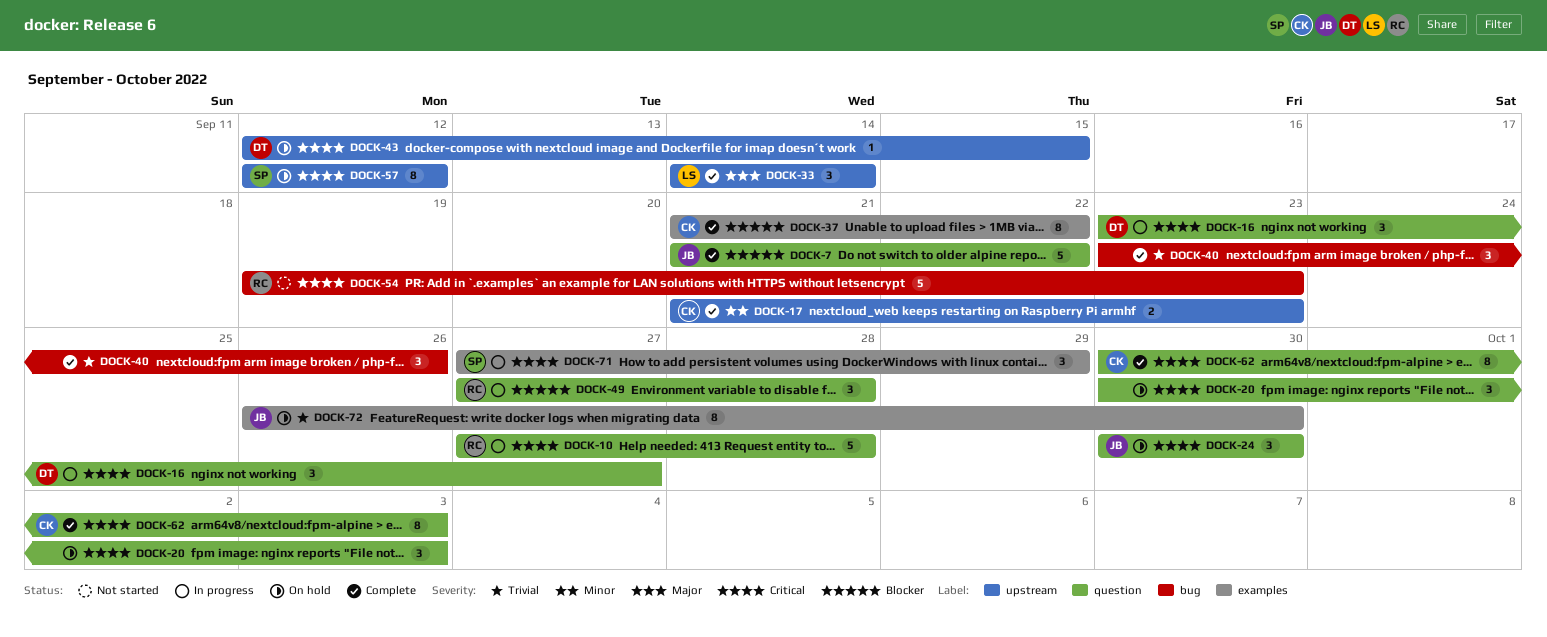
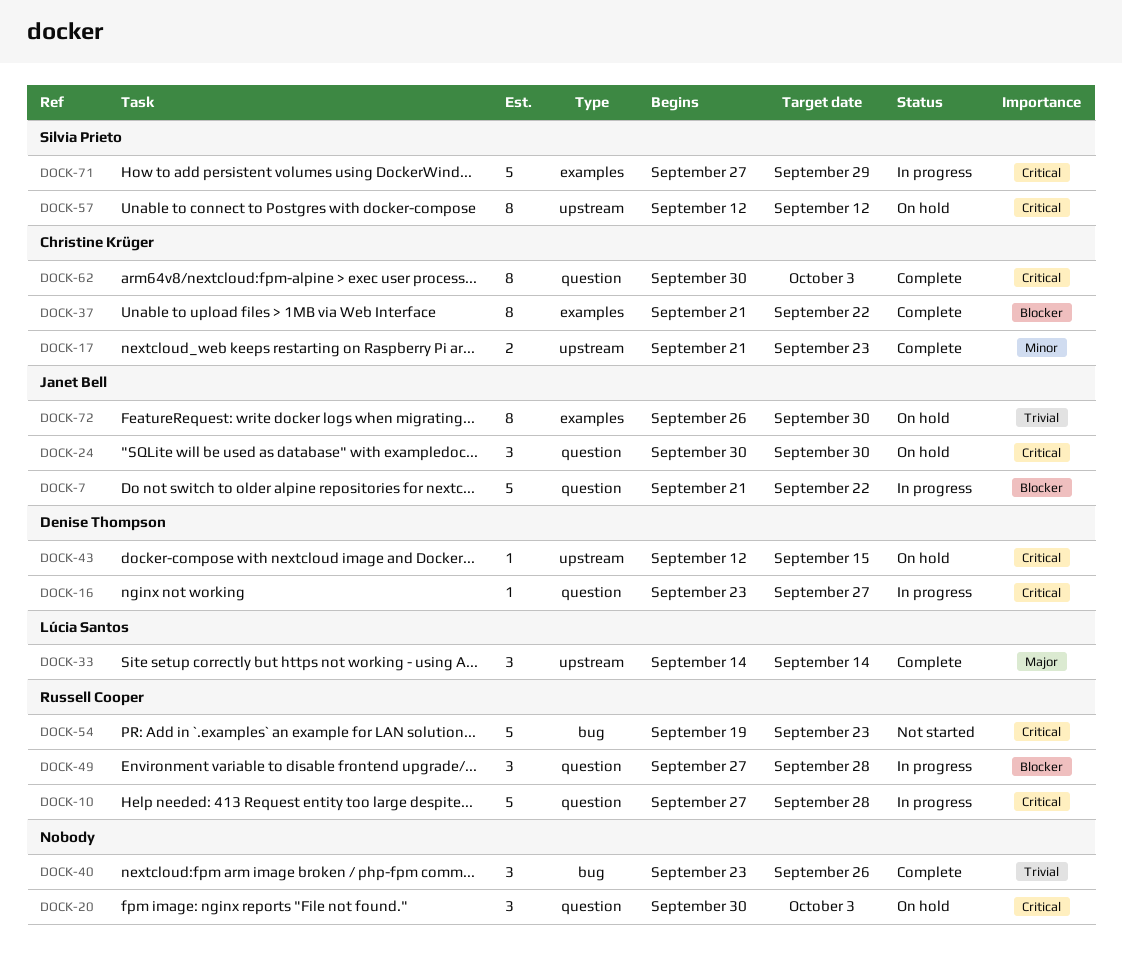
DOCK-7, status: Complete -> In progress
DOCK-16, estimate: 3 -> 1
DOCK-71, estimate: 3 -> 5

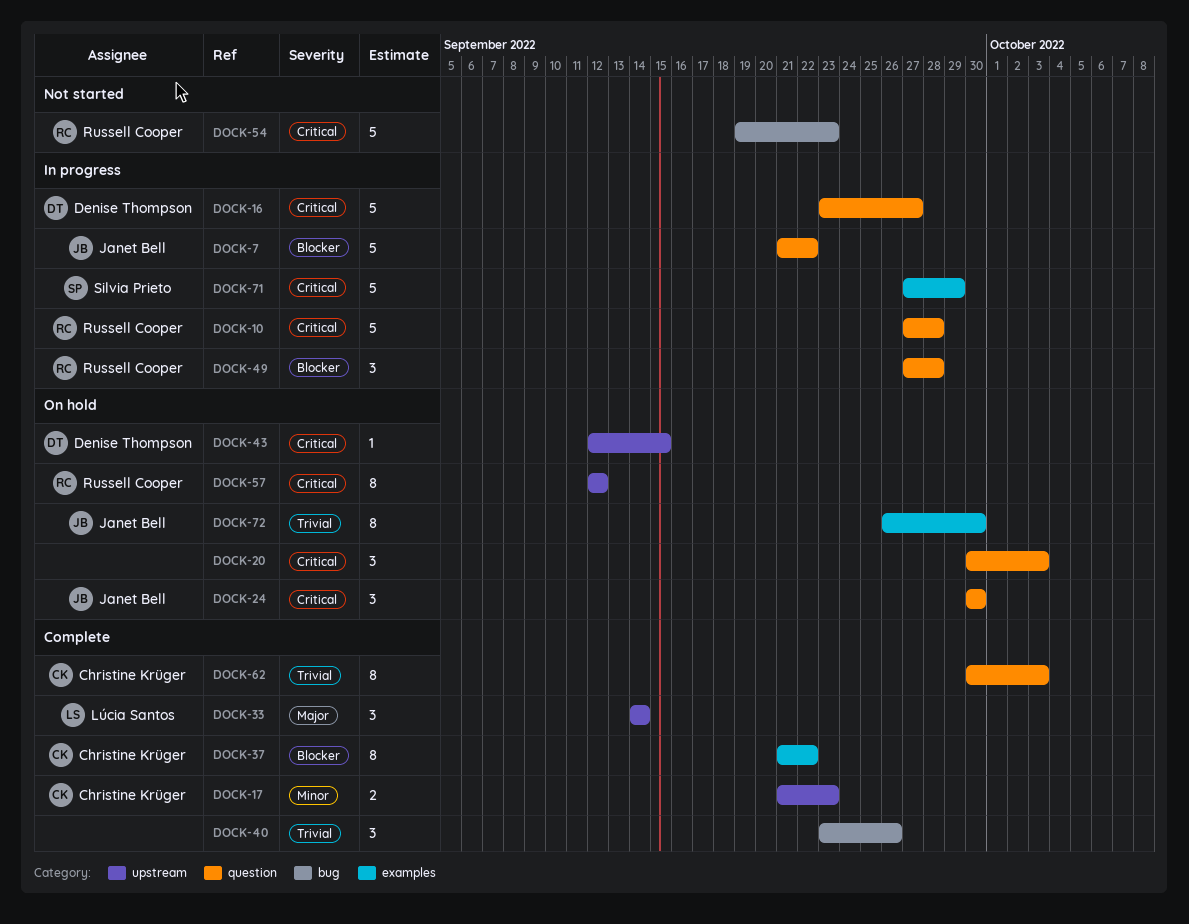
DOCK-16, estimate: 1 -> 5
DOCK-57, owner: Silvia Prieto -> Russell Cooper
DOCK-62, priority: Critical -> Trivial

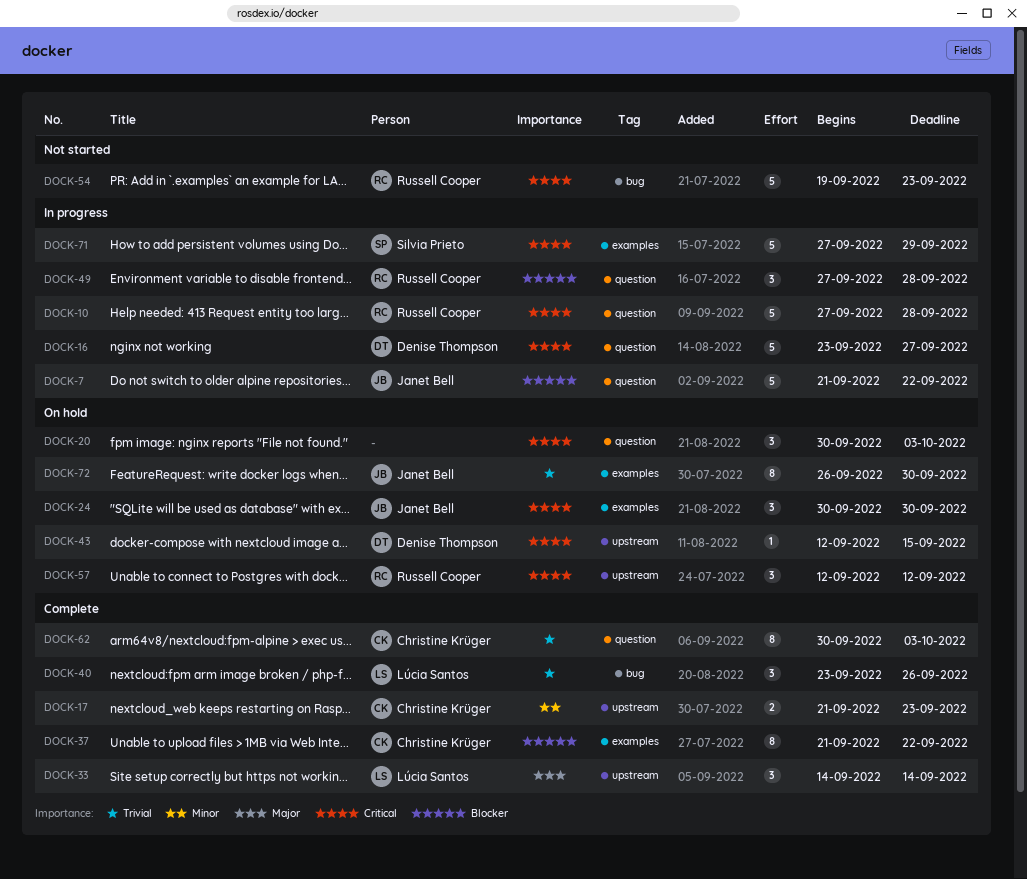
DOCK-24, label: question -> examples
DOCK-40, owner: none -> Lúcia Santos
DOCK-57, estimate: 8 -> 3

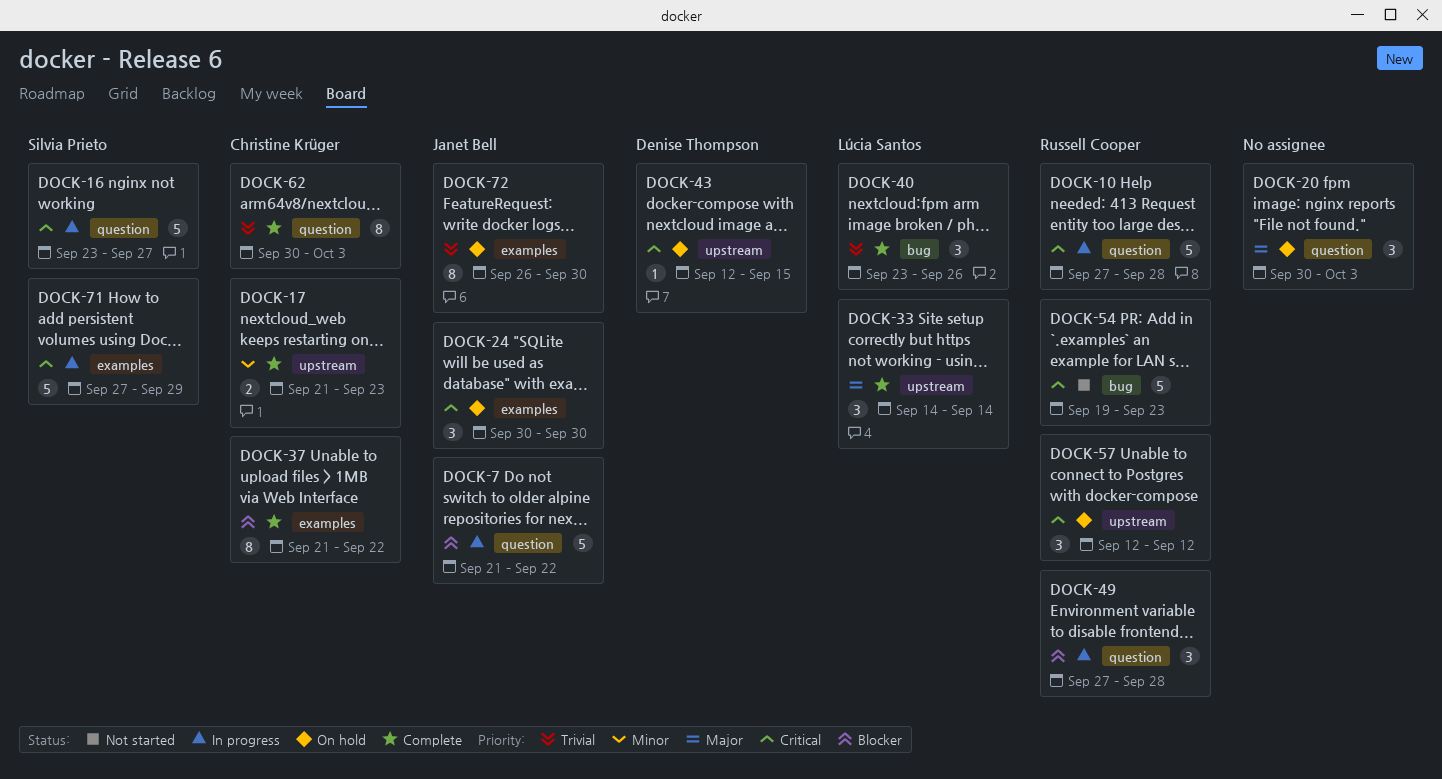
DOCK-16, owner: Denise Thompson -> Silvia Prieto
DOCK-20, priority: Critical -> Major

